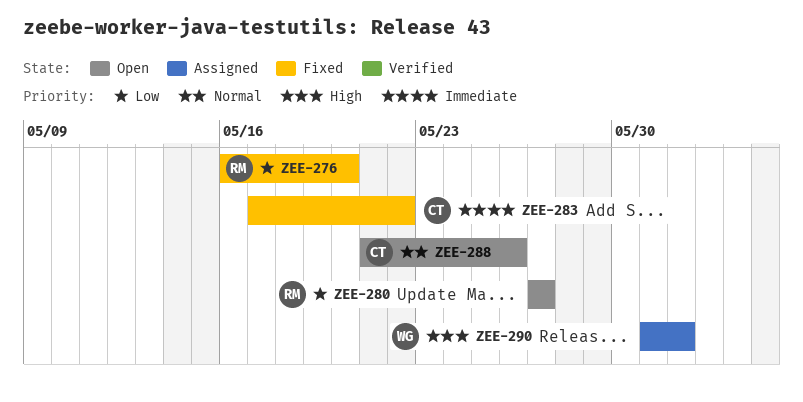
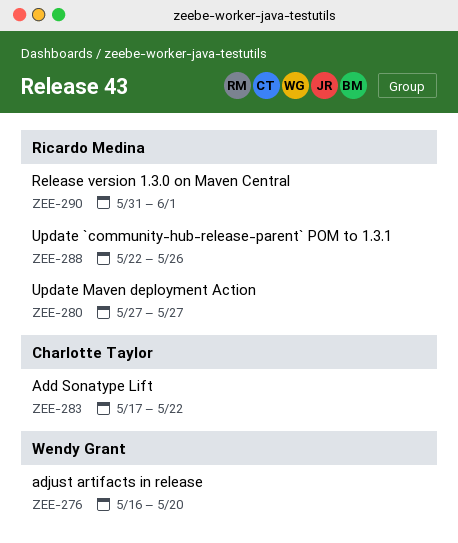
ZEE-276, owner: Ricardo Medina -> Wendy Grant
ZEE-288, owner: Charlotte Taylor -> Ricardo Medina
ZEE-288, start: May 21 -> May 22
ZEE-290, owner: Wendy Grant -> Ricardo Medina

